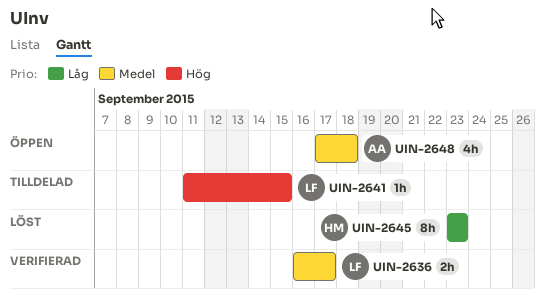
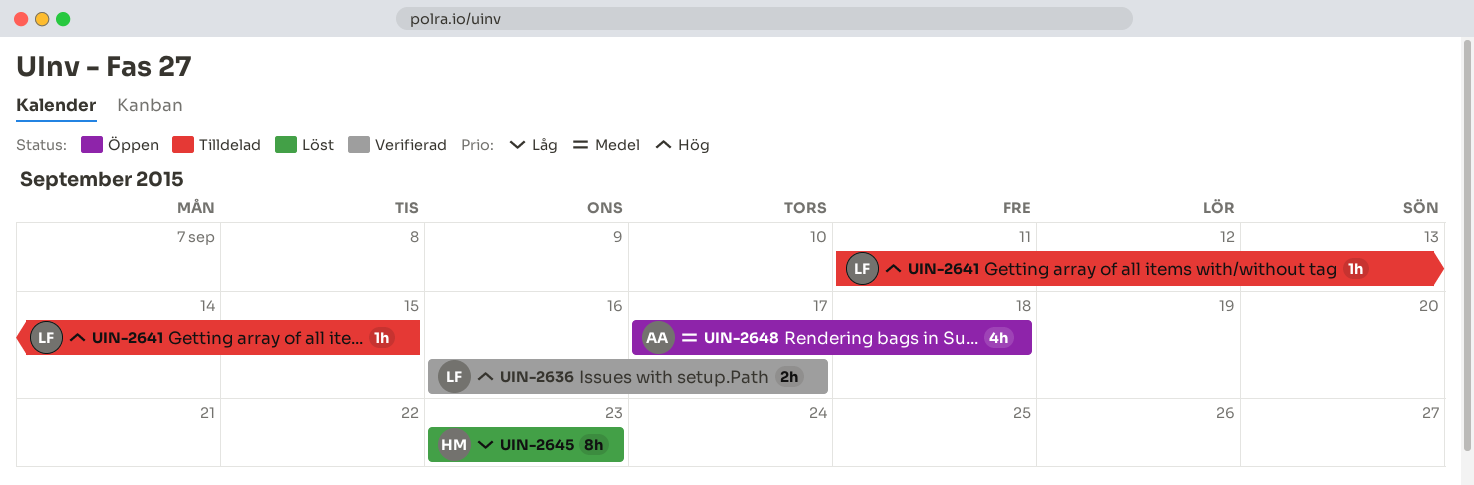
UIN-2636, priority: Medel -> Hög

